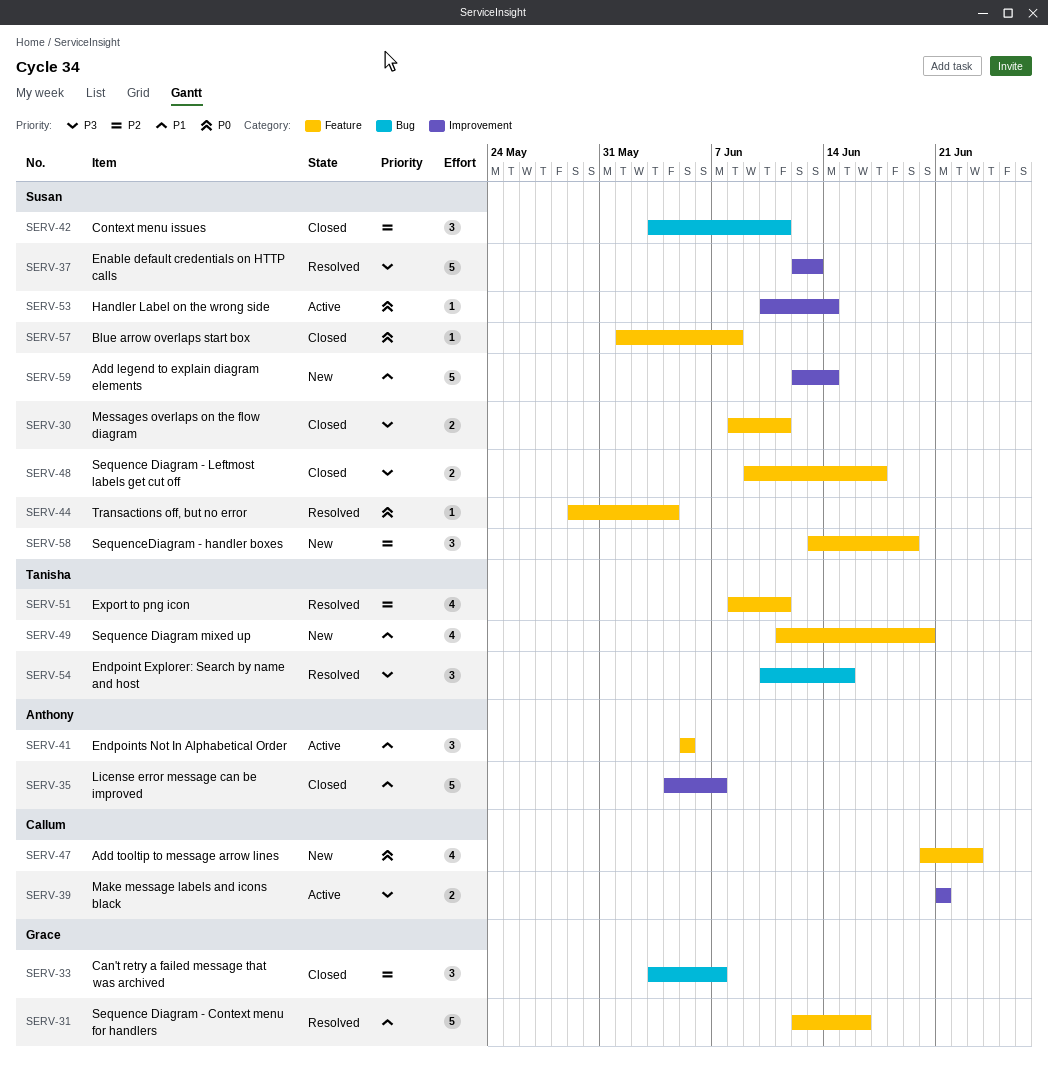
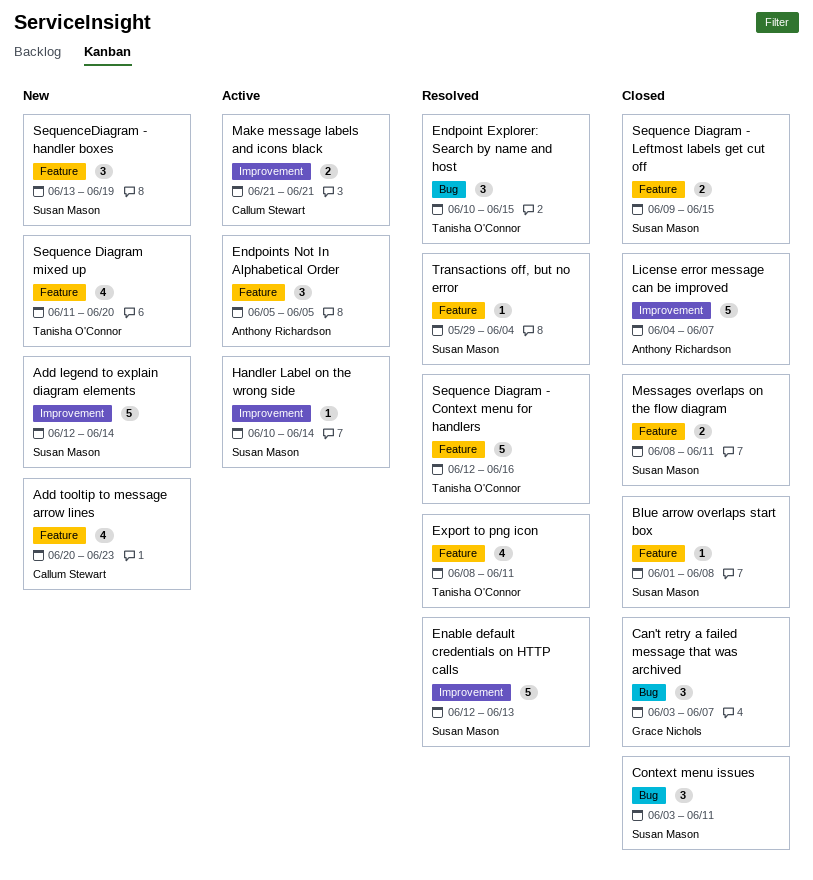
Sequence Diagram - Context menu for handlers, owner: Grace Nichols -> Tanisha O'Connor
Sequence Diagram - Leftmost labels get cut off, due: Jun 17 -> Jun 15

